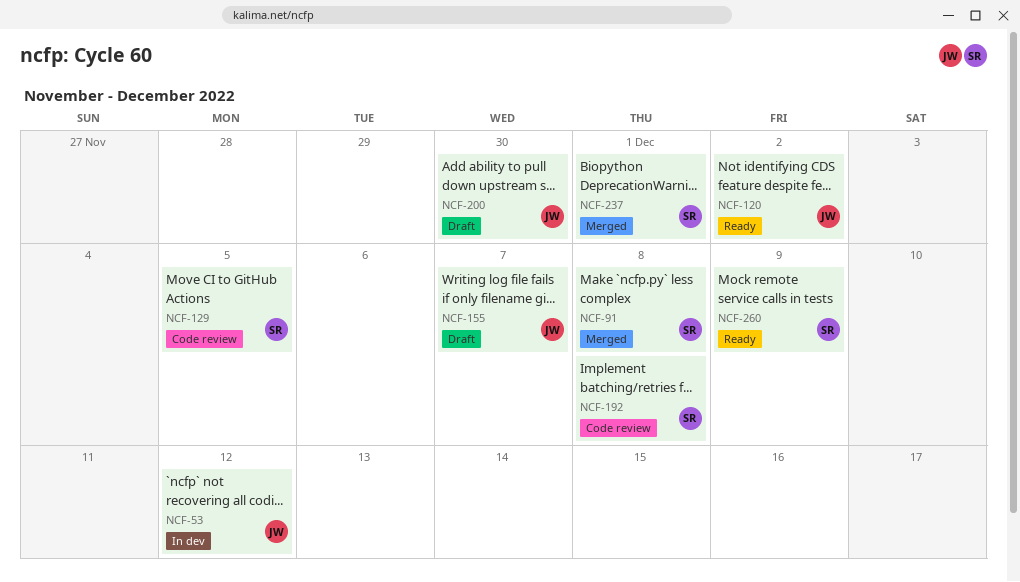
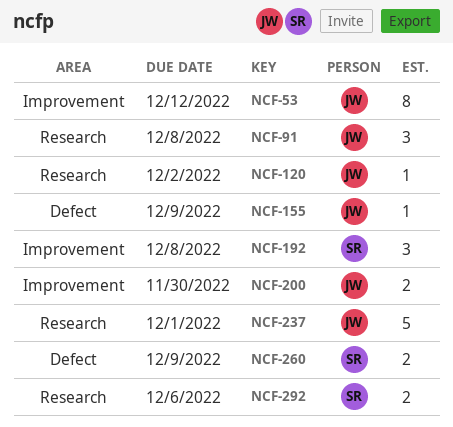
NCF-91, owner: SR -> JW
NCF-129: present -> none
NCF-155, due: Dec 7 -> Dec 9
NCF-237, owner: SR -> JW
NCF-292: none -> present

